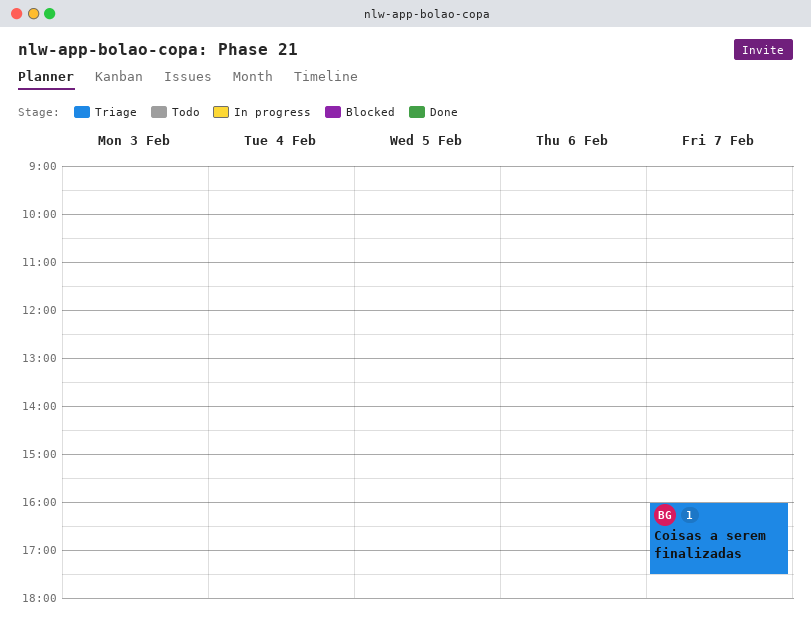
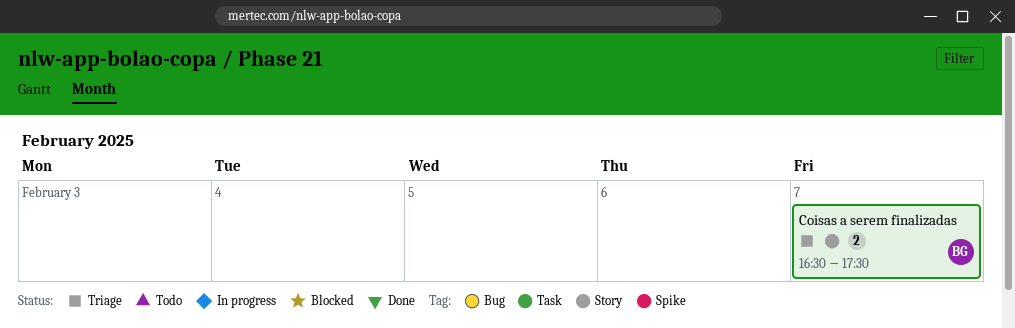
Coisas a serem finalizadas, estimate: 1 -> 2
Coisas a serem finalizadas, begins: 16:00 -> 16:30

